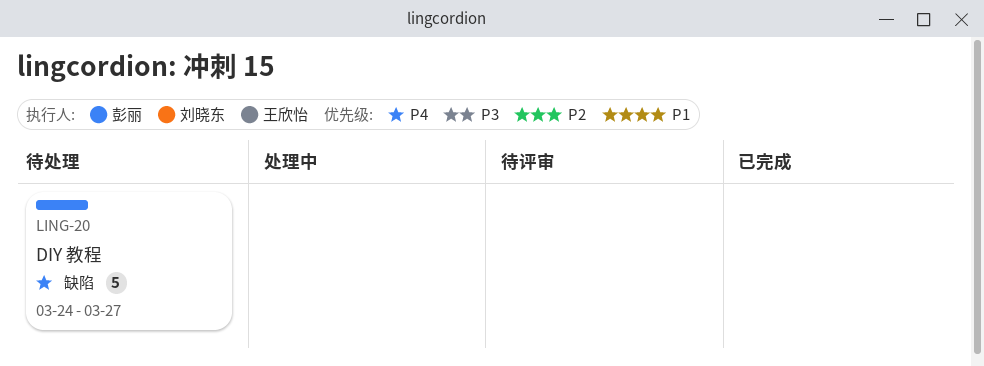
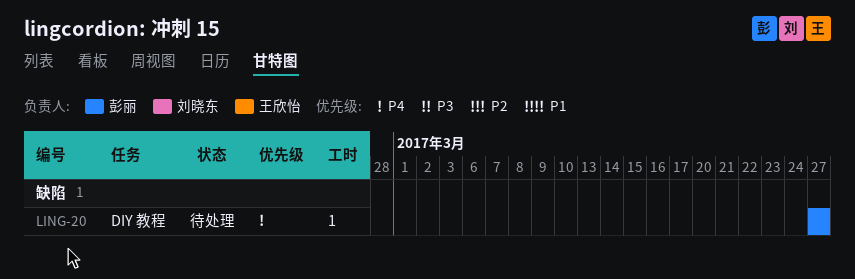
LING-20, estimate: 5 -> 1
LING-20, start: Mar 24 -> Mar 27

